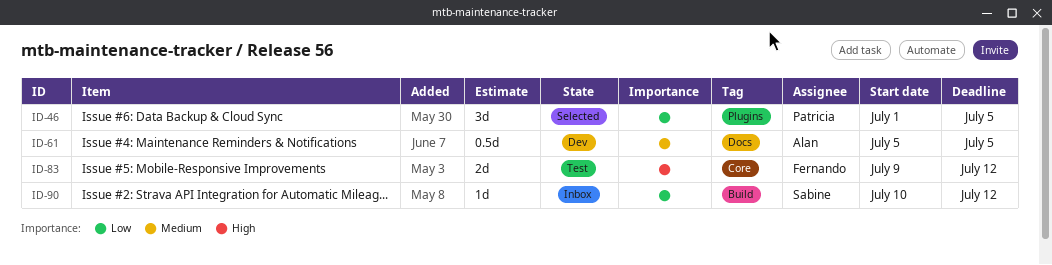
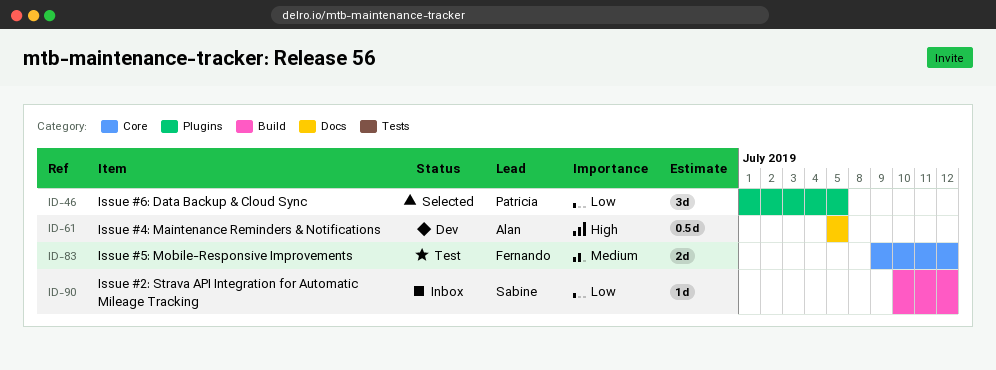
ID-61, priority: Medium -> High
ID-83, priority: High -> Medium

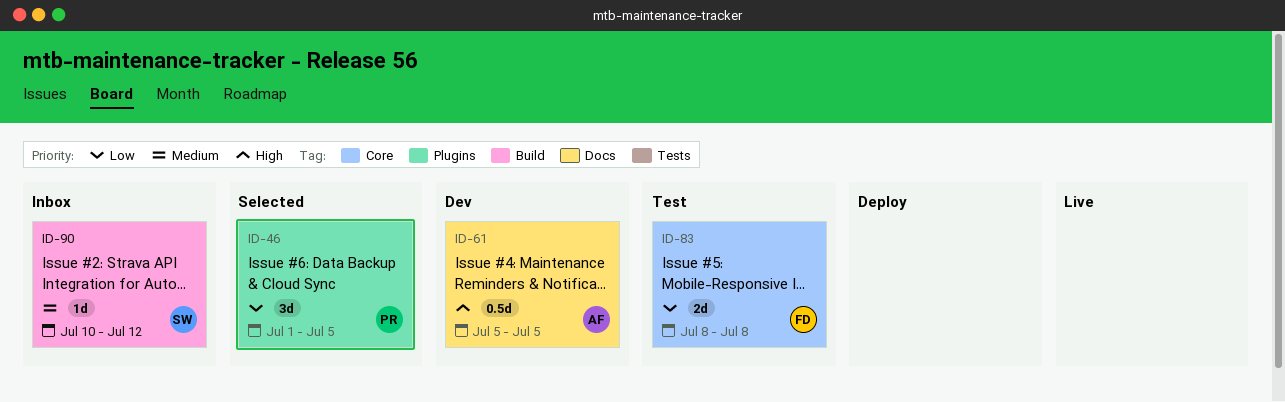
ID-83, priority: Medium -> Low
ID-83, start: Jul 9 -> Jul 8
ID-83, due: Jul 12 -> Jul 8
ID-90, priority: Low -> Medium

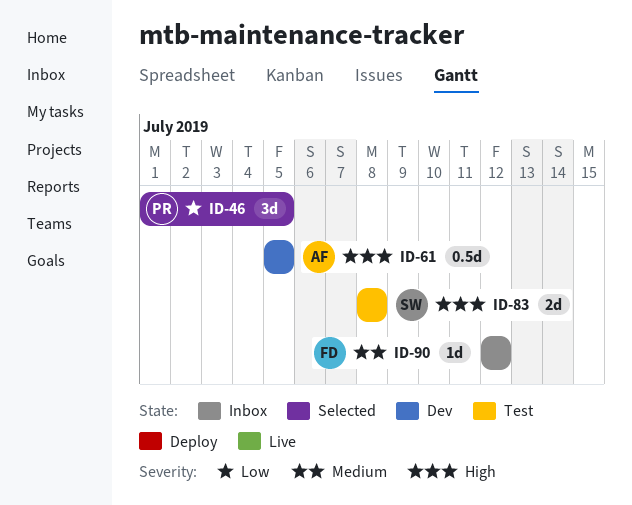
ID-83, owner: FD -> SW
ID-83, priority: Low -> High
ID-90, owner: SW -> FD
ID-90, start: Jul 10 -> Jul 12

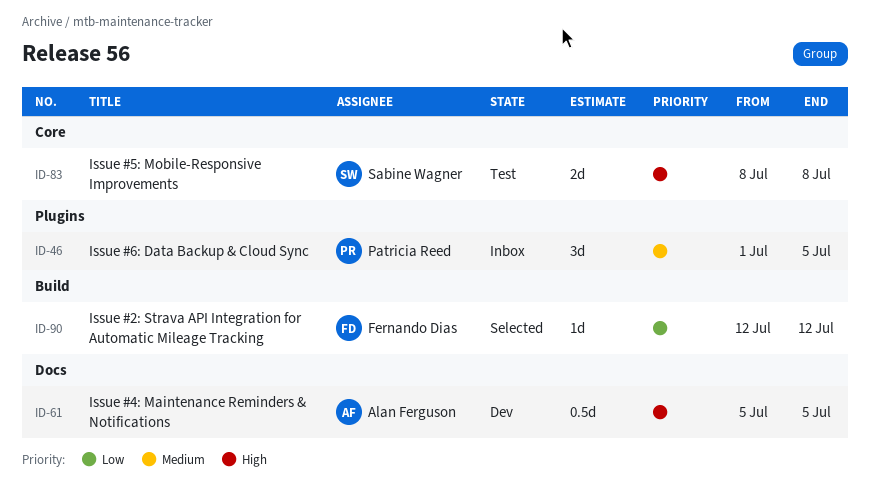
ID-46, status: Selected -> Inbox
ID-46, priority: Low -> Medium
ID-90, status: Inbox -> Selected
ID-90, priority: Medium -> Low

